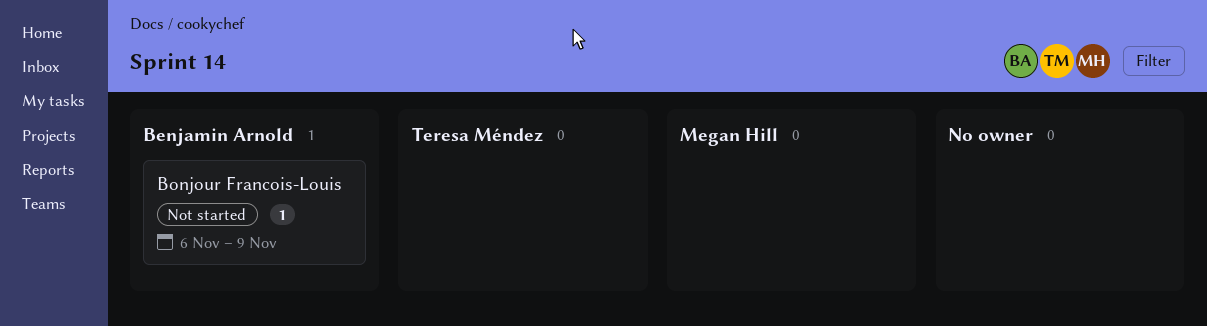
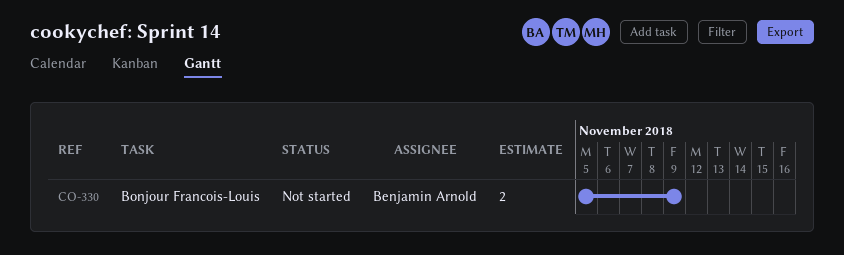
Bonjour Francois-Louis, estimate: 1 -> 2
Bonjour Francois-Louis, start: Nov 6 -> Nov 5

